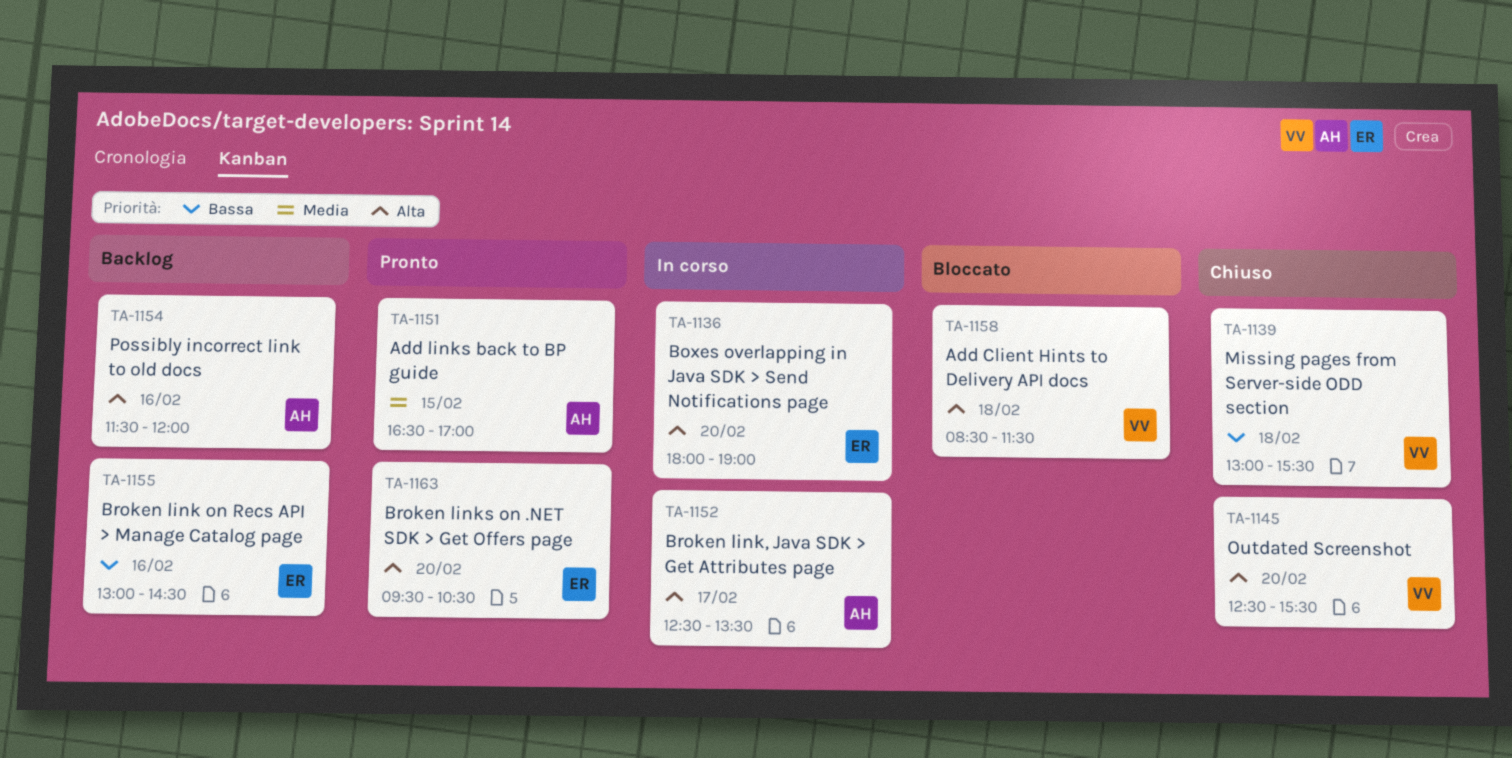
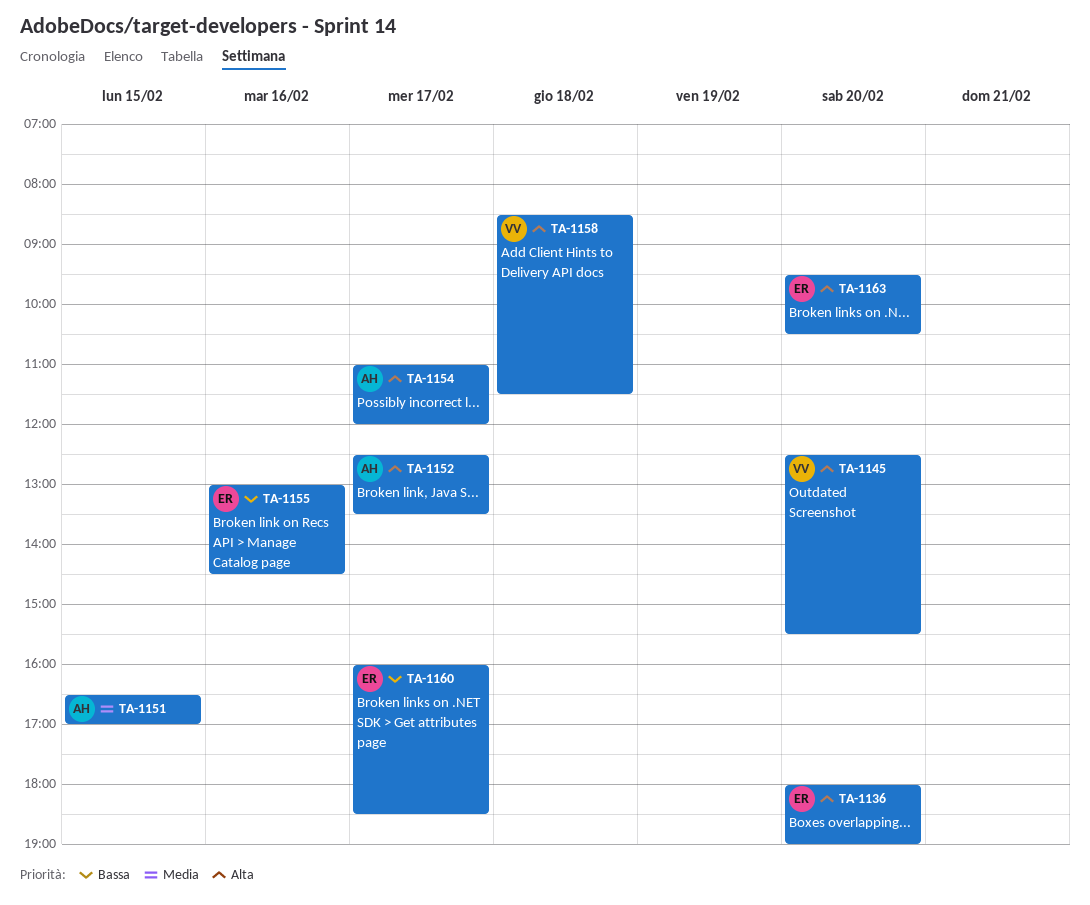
TA-1139: present -> none
TA-1154, day: Feb 16 -> Feb 17
TA-1154, begins: 11:30 -> 11:00
TA-1160: none -> present

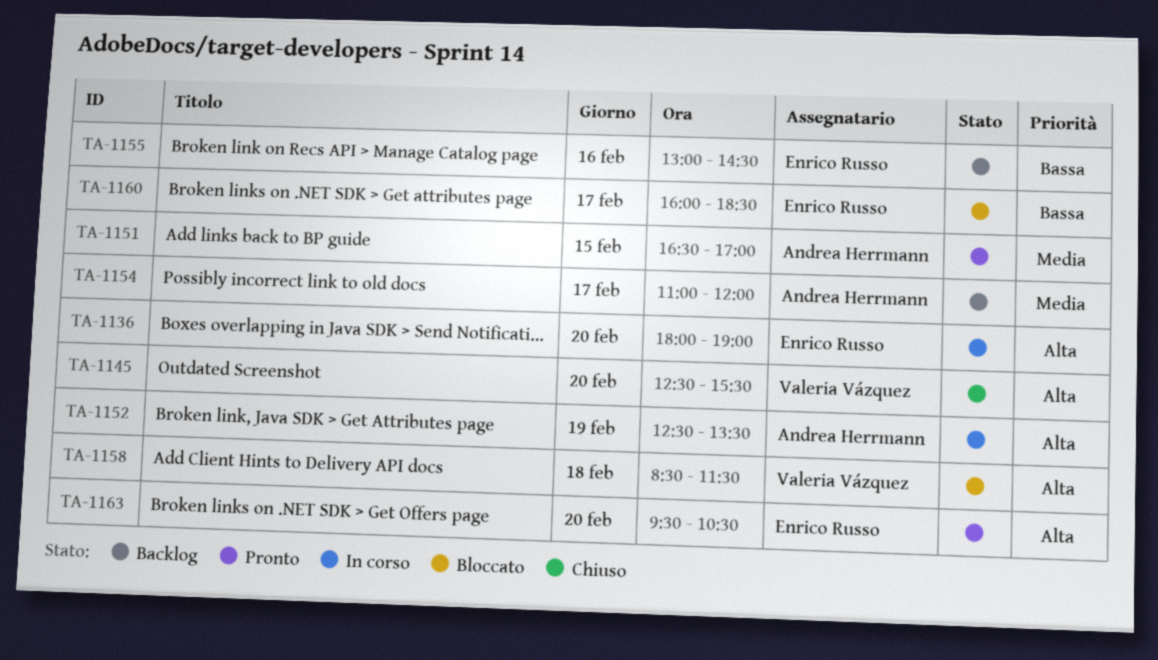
TA-1152, day: Feb 17 -> Feb 19
TA-1154, priority: Alta -> Media

